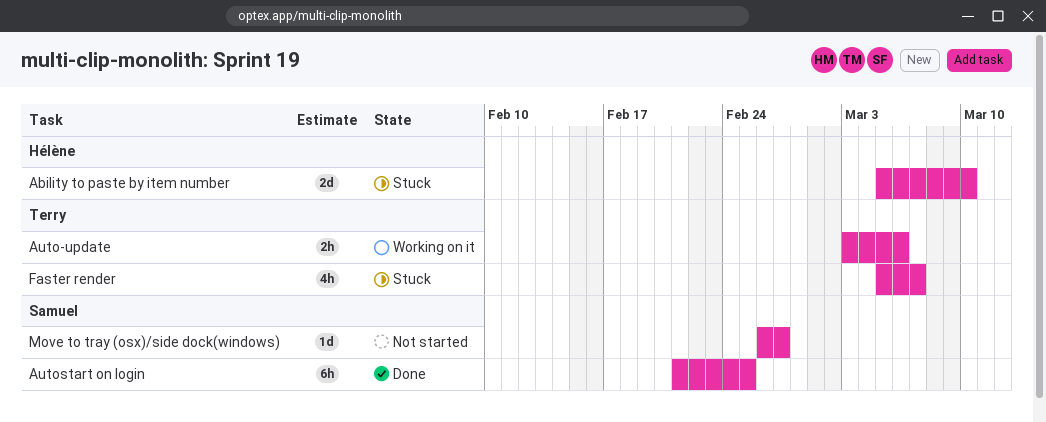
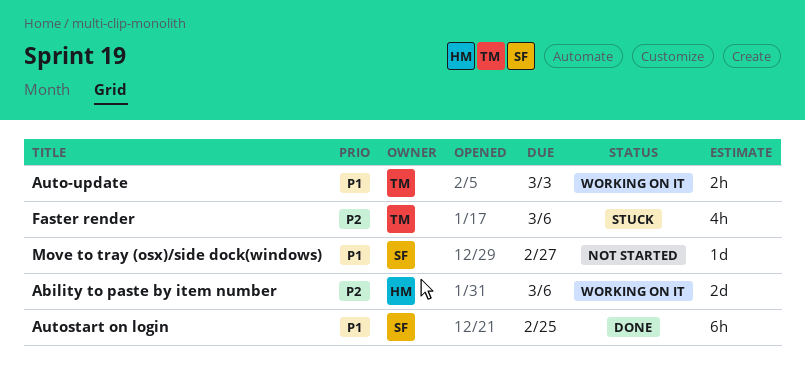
Ability to paste by item number, status: Stuck -> Working on it
Ability to paste by item number, due: Mar 10 -> Mar 6
Auto-update, due: Mar 6 -> Mar 3
Faster render, due: Mar 7 -> Mar 6

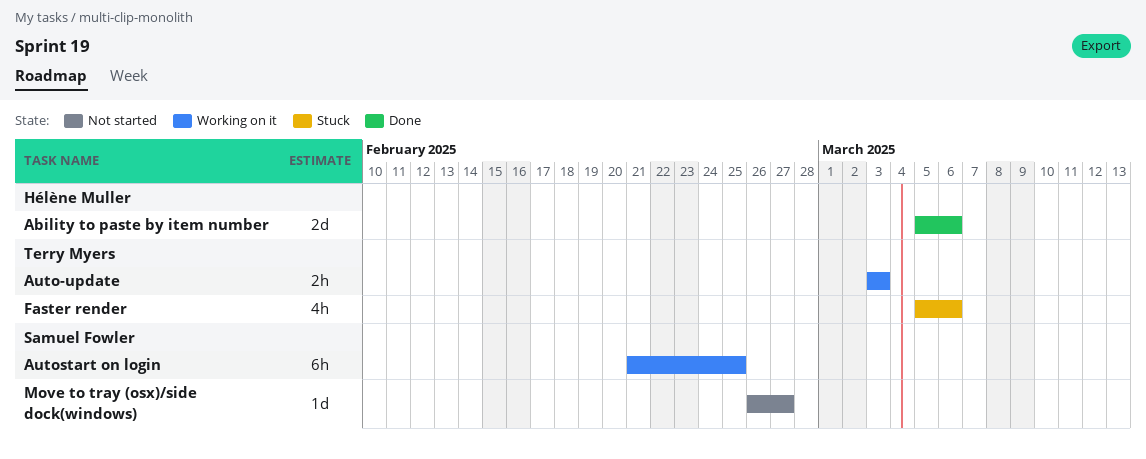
Ability to paste by item number, status: Working on it -> Done
Autostart on login, status: Done -> Working on it

